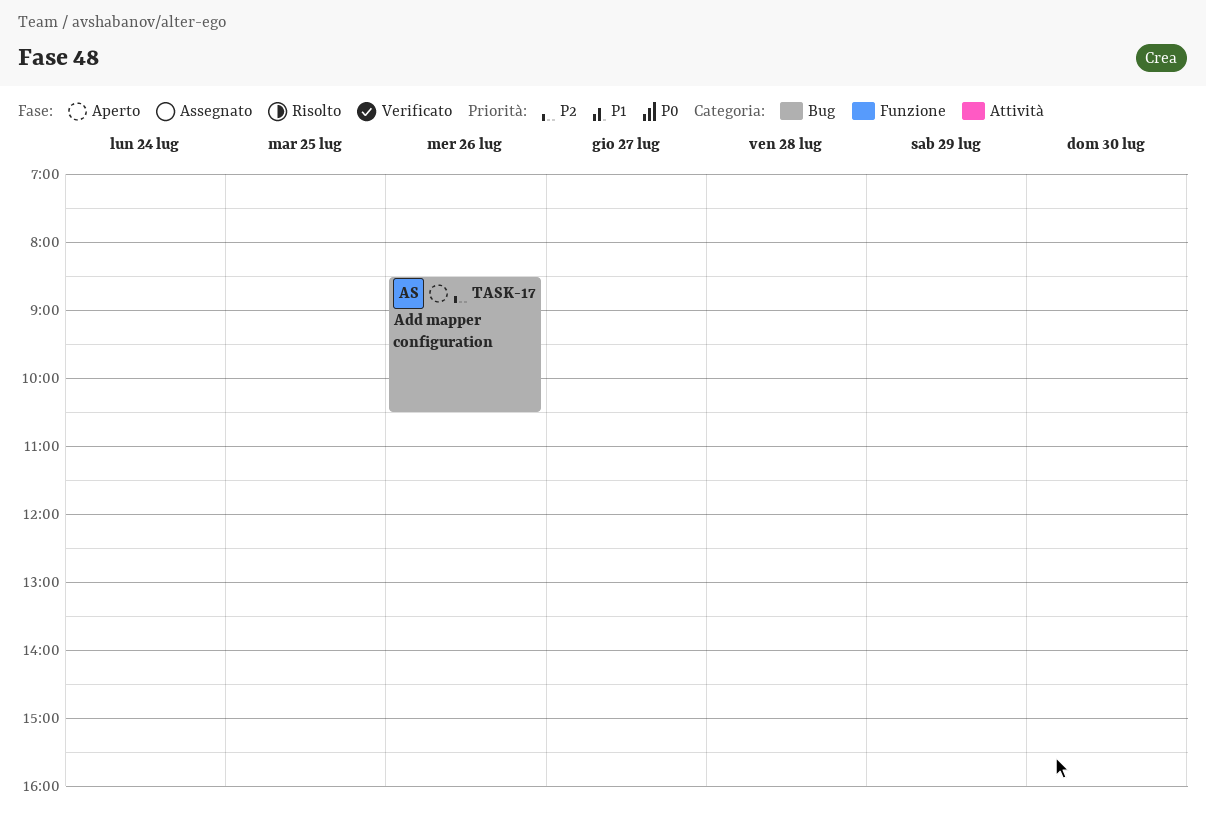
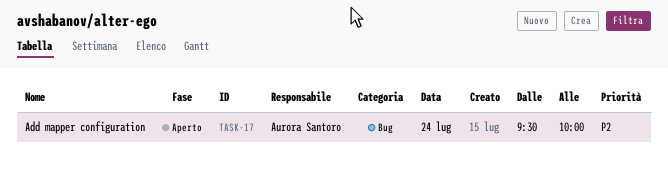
TASK-17, day: Jul 26 -> Jul 24
TASK-17, begins: 08:30 -> 09:30
TASK-17, ends: 10:30 -> 10:00

